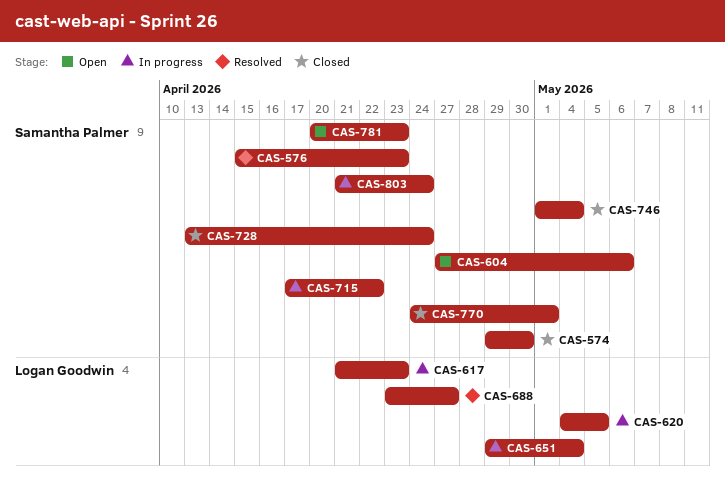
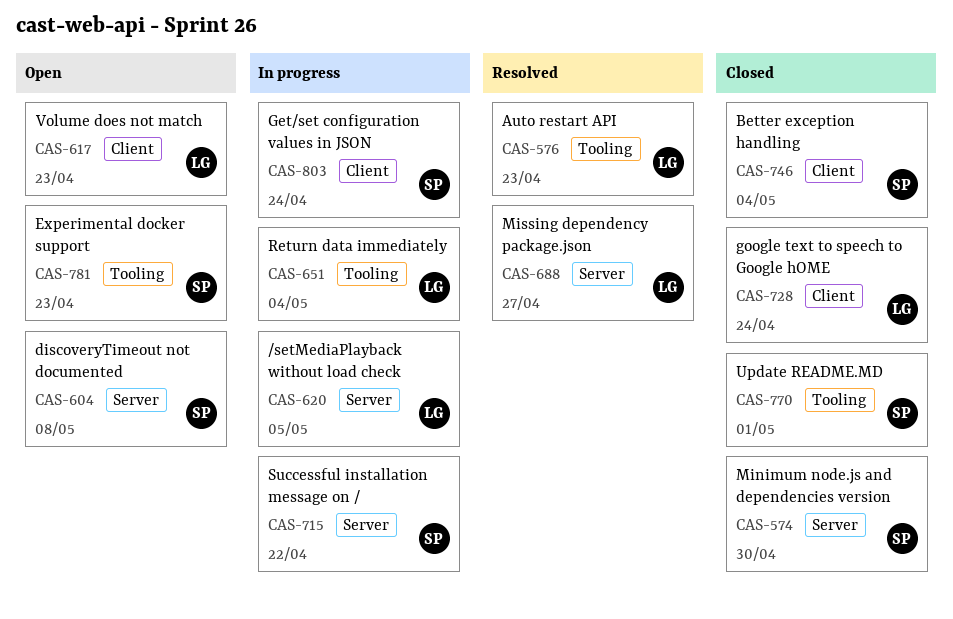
CAS-576, owner: Samantha Palmer -> Logan Goodwin
CAS-604, due: May 6 -> May 8
CAS-617, status: In progress -> Open
CAS-728, owner: Samantha Palmer -> Logan Goodwin

